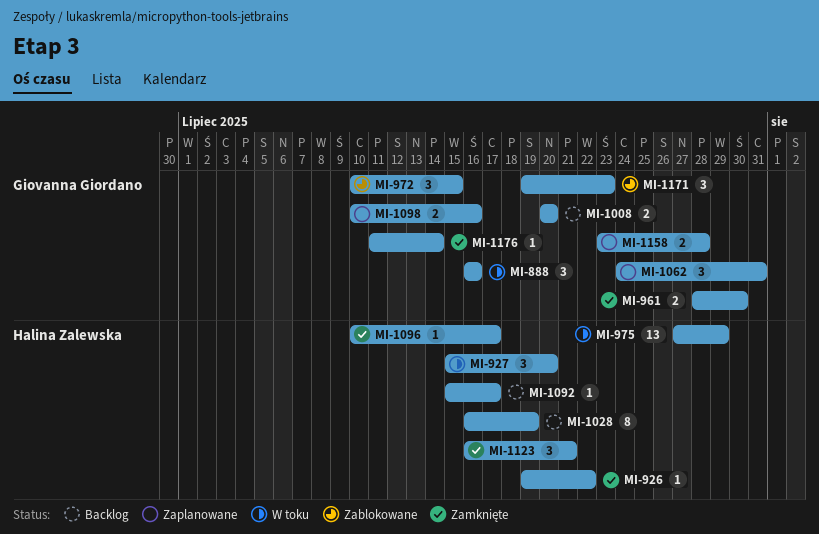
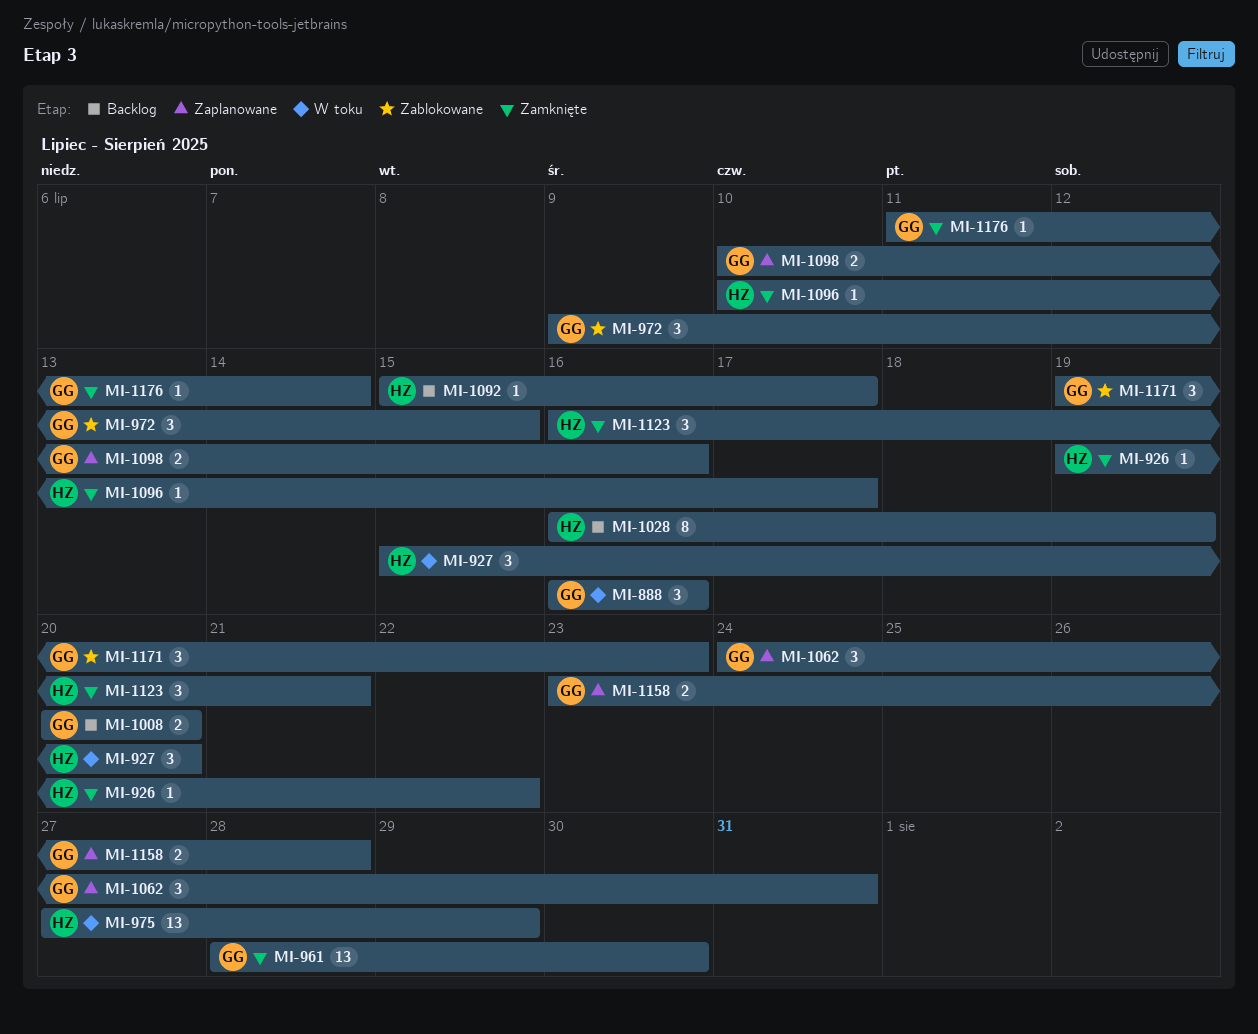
MI-961, estimate: 2 -> 13
MI-972, start: Jul 10 -> Jul 9

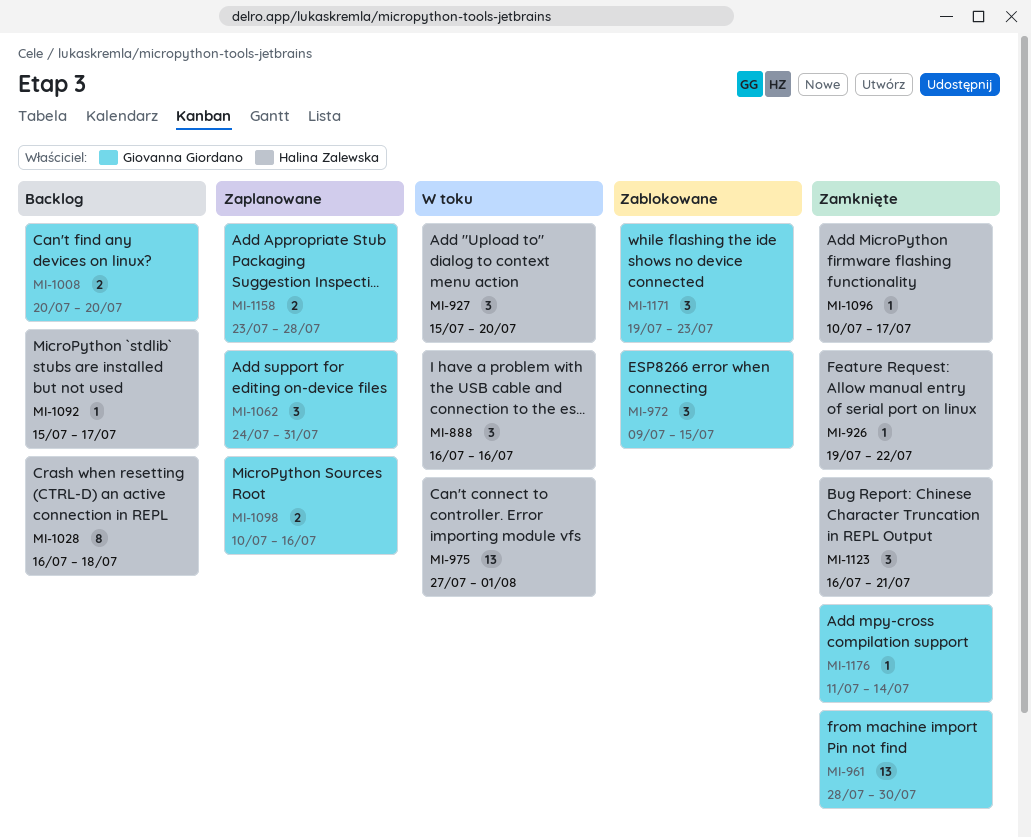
MI-888, owner: Giovanna Giordano -> Halina Zalewska
MI-975, due: Jul 29 -> Aug 1
MI-1028, due: Jul 19 -> Jul 18

